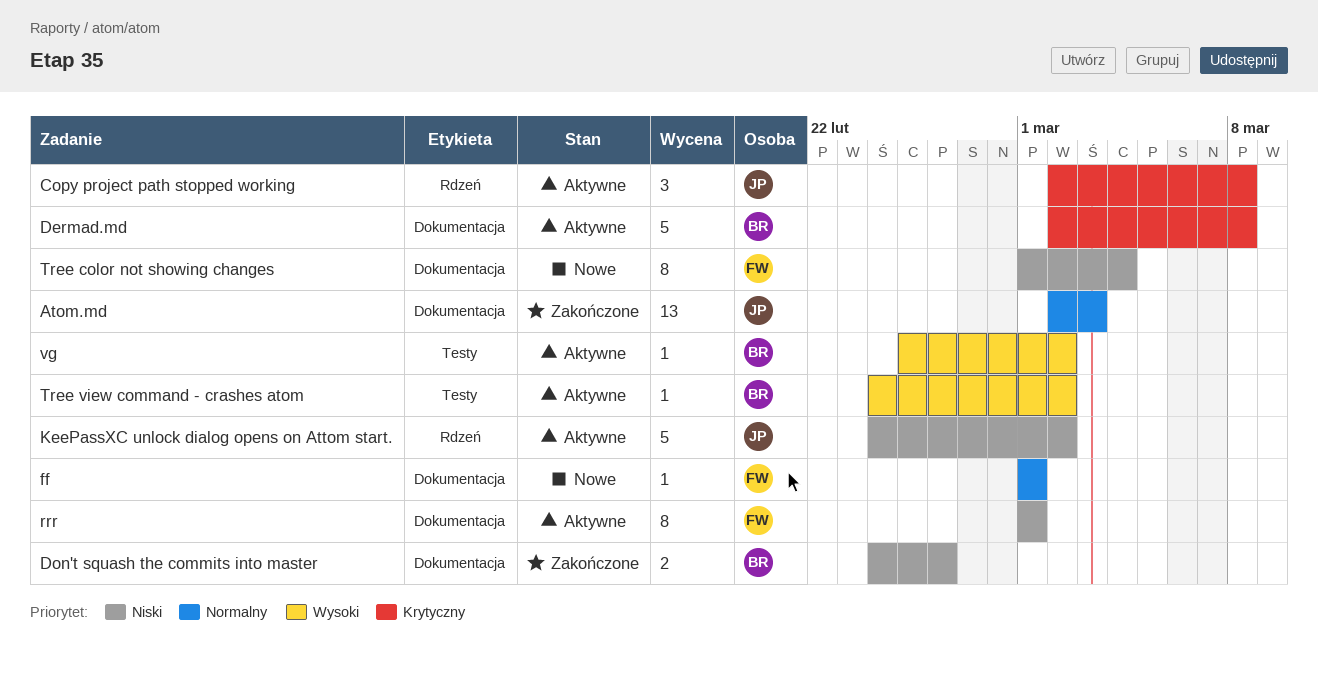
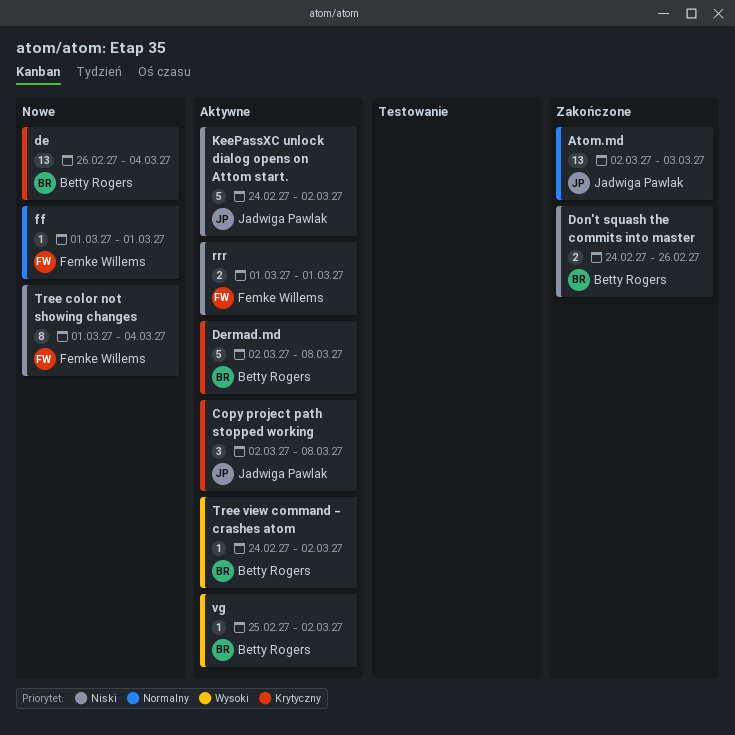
de: none -> present
rrr, estimate: 8 -> 2

